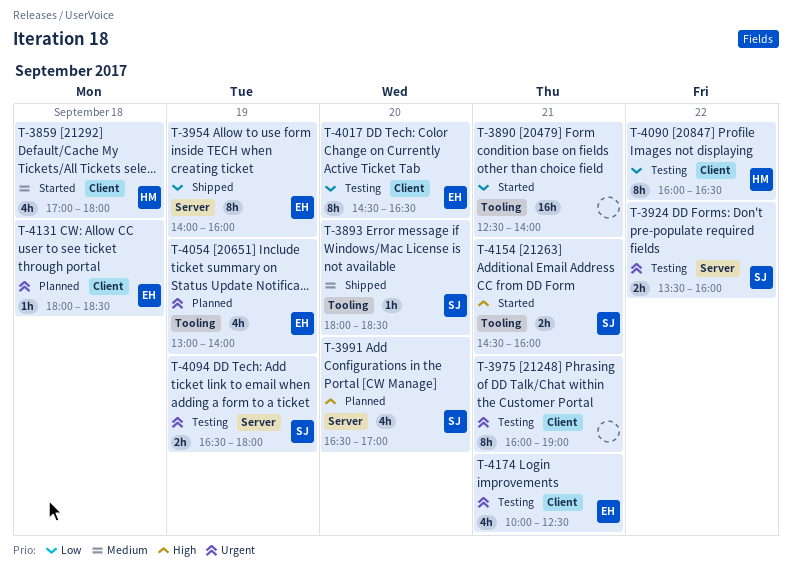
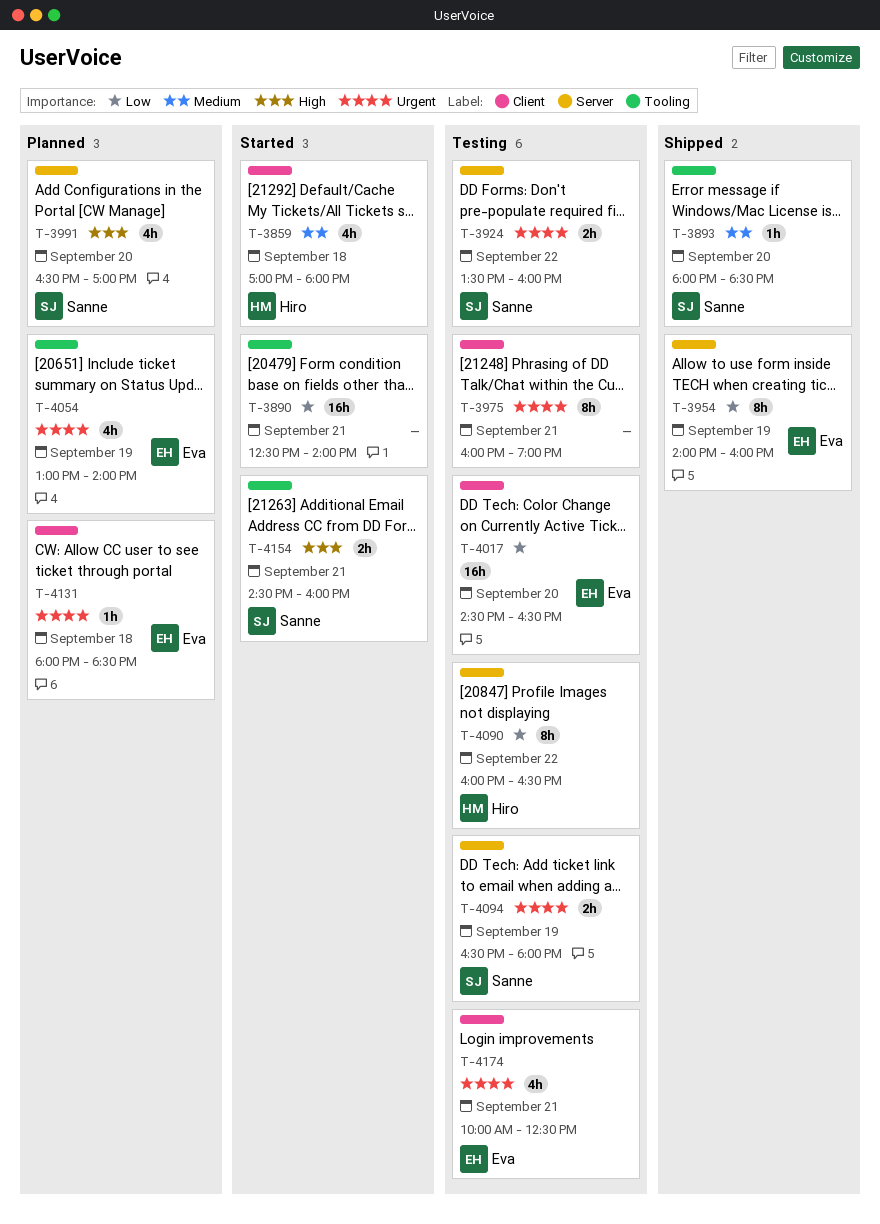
T-4017, estimate: 8h -> 16h
T-4090, label: Client -> Server

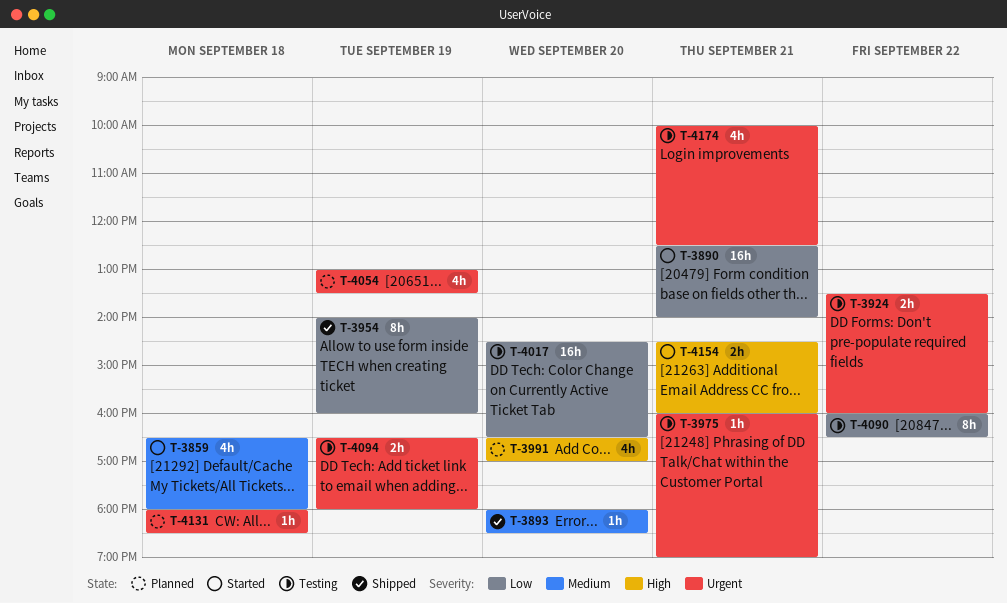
T-3859, begins: 17:00 -> 16:30
T-3975, estimate: 8h -> 1h
T-4054, ends: 14:00 -> 13:30

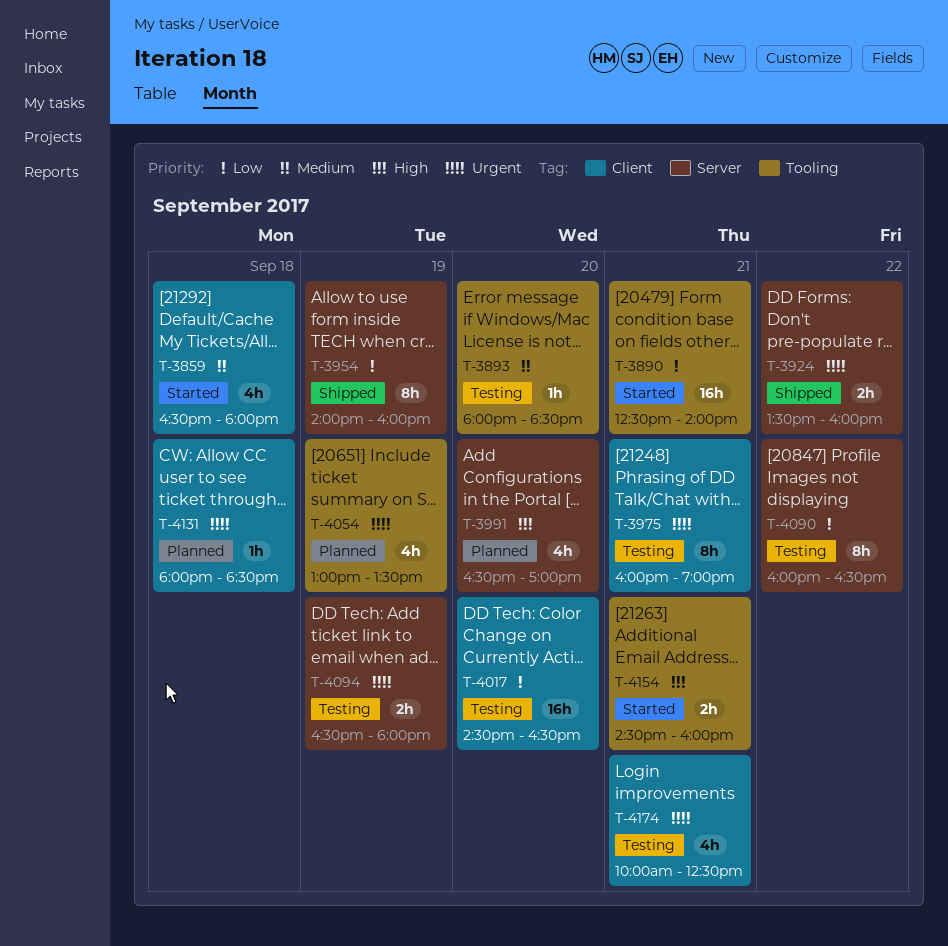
T-3893, status: Shipped -> Testing
T-3924, status: Testing -> Shipped
T-3975, estimate: 1h -> 8h

